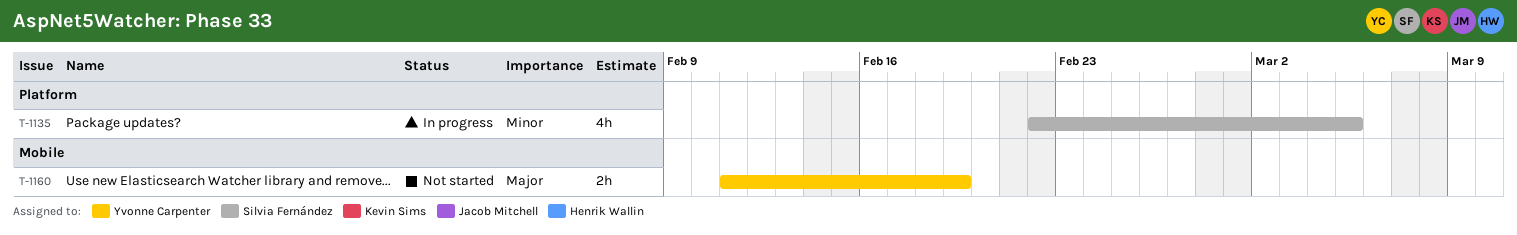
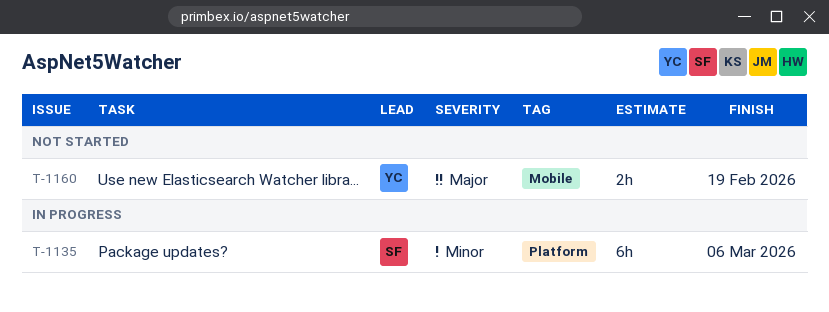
T-1135, estimate: 4h -> 6h
T-1135, due: Mar 5 -> Mar 6

